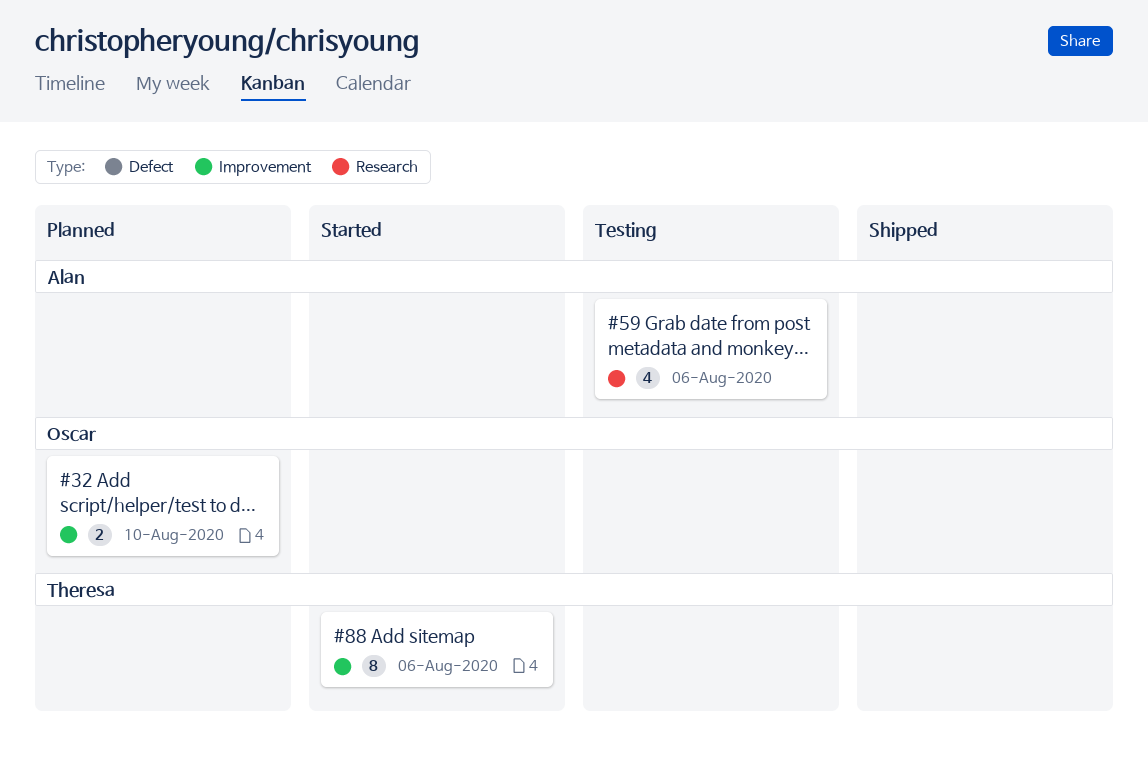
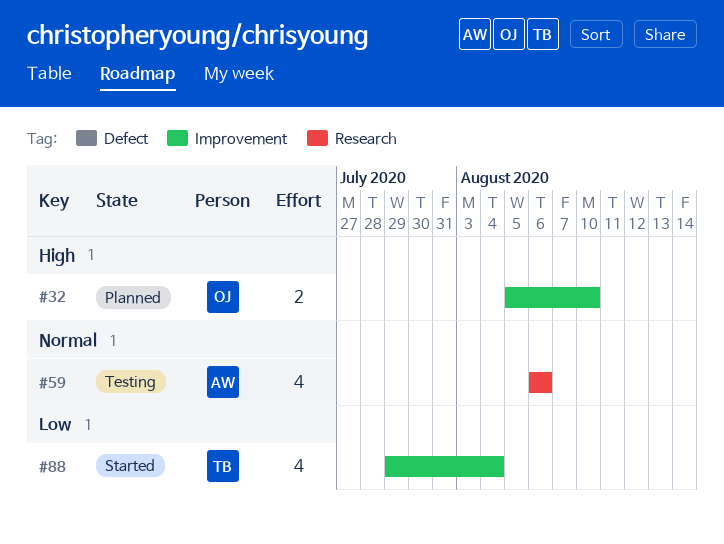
#88, estimate: 8 -> 4
#88, due: Aug 6 -> Aug 4

